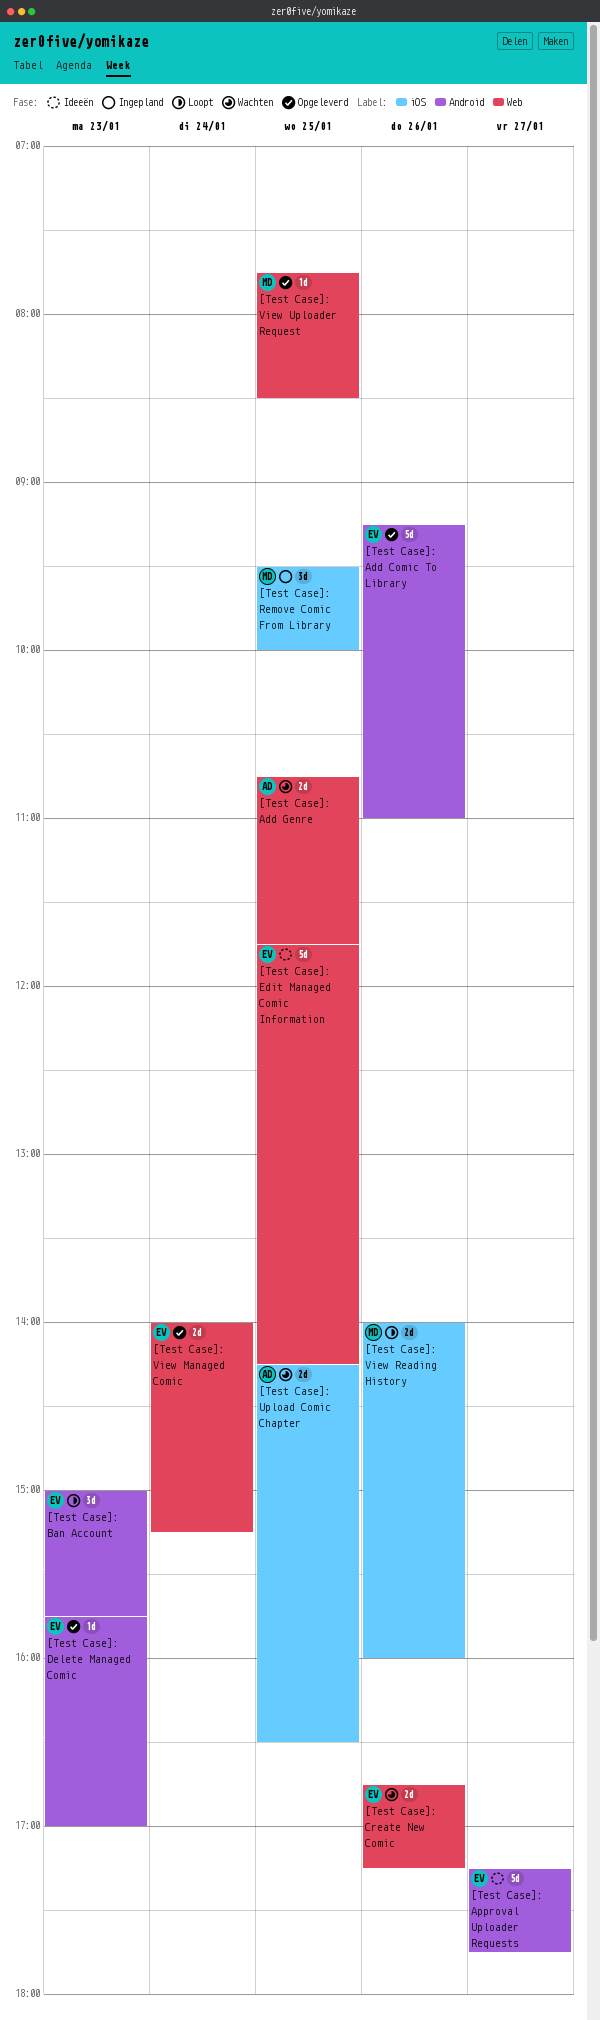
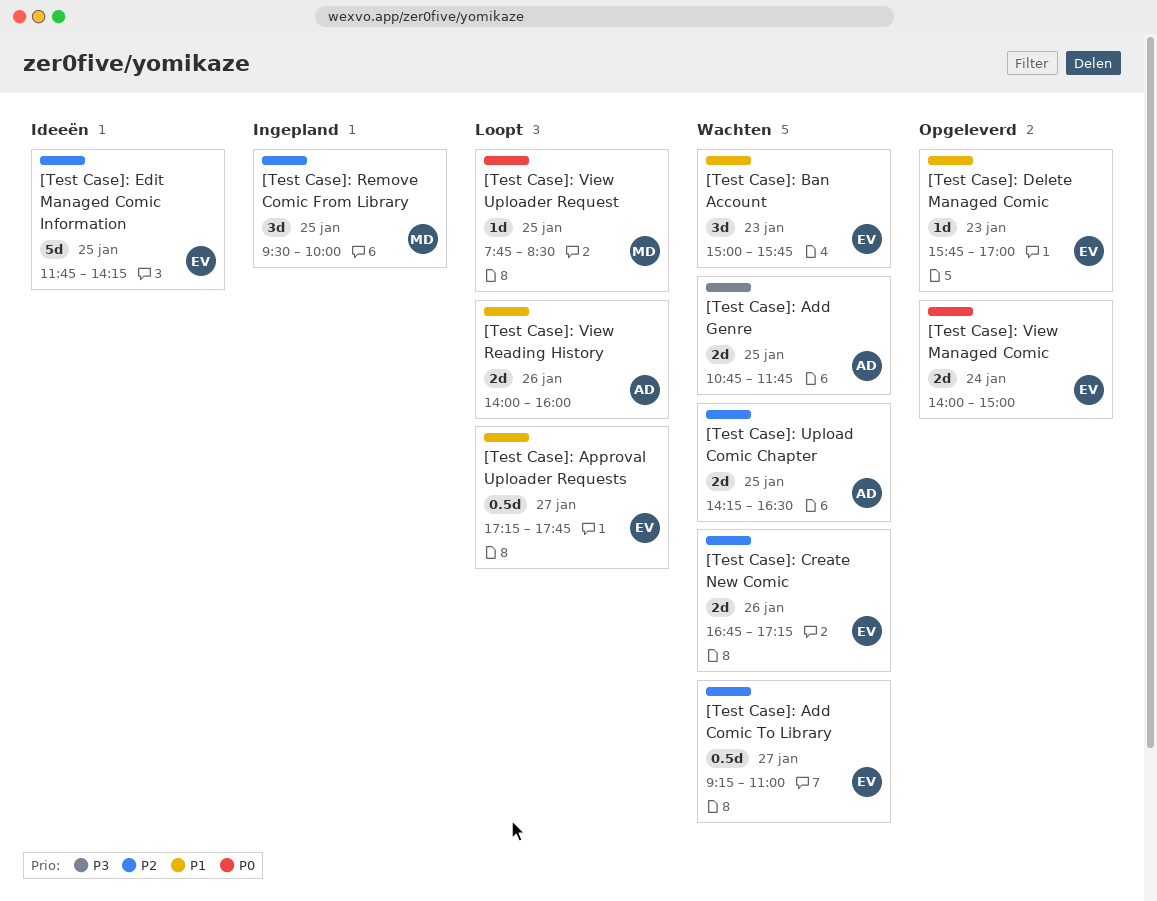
[Test Case]: Add Comic To Library, status: Opgeleverd -> Wachten
[Test Case]: Add Comic To Library, estimate: 5d -> 0.5d
[Test Case]: Add Comic To Library, day: Jan 26 -> Jan 27
[Test Case]: Approval Uploader Requests, status: Ideeën -> Loopt
[Test Case]: Approval Uploader Requests, estimate: 5d -> 0.5d
[Test Case]: Ban Account, status: Loopt -> Wachten
[Test Case]: View Managed Comic, ends: 15:15 -> 15:00
[Test Case]: View Reading History, owner: MD -> AD
[Test Case]: View Uploader Request, status: Opgeleverd -> Loopt

